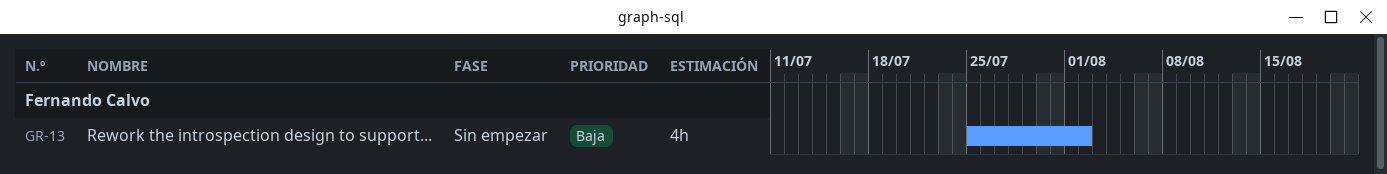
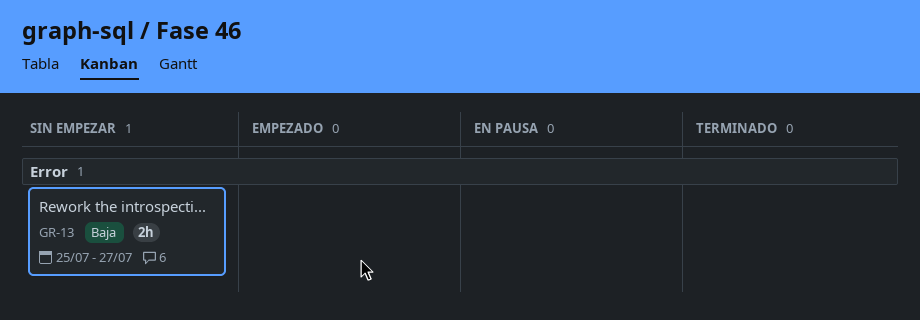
GR-13, estimate: 4h -> 2h
GR-13, due: Aug 2 -> Jul 27

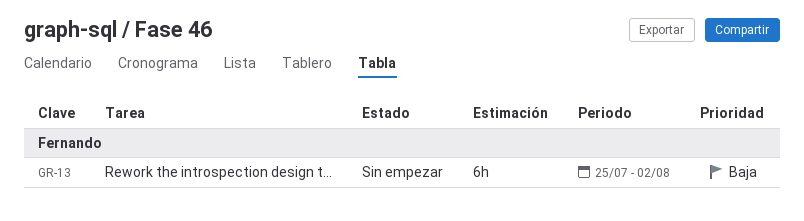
GR-13, estimate: 2h -> 6h
GR-13, due: Jul 27 -> Aug 2

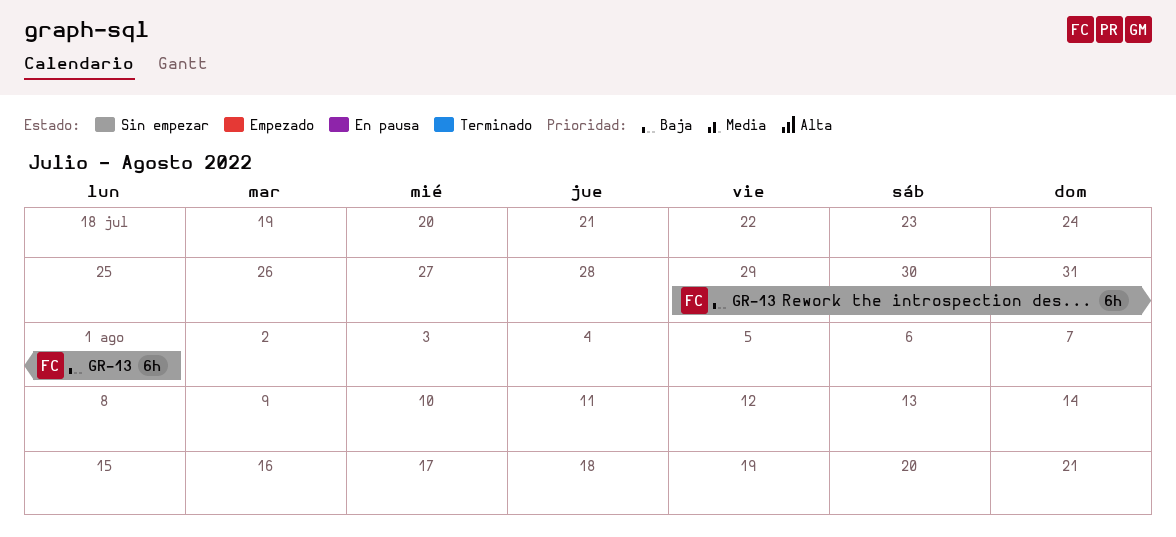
GR-13, start: Jul 25 -> Jul 29
GR-13, due: Aug 2 -> Aug 1

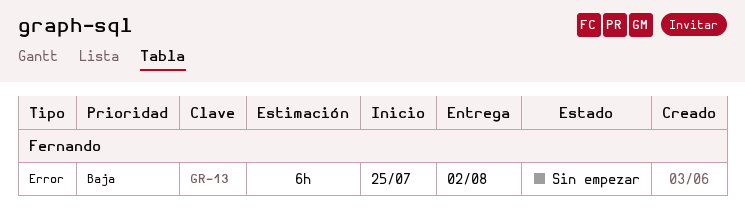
GR-13, start: Jul 29 -> Jul 25
GR-13, due: Aug 1 -> Aug 2

